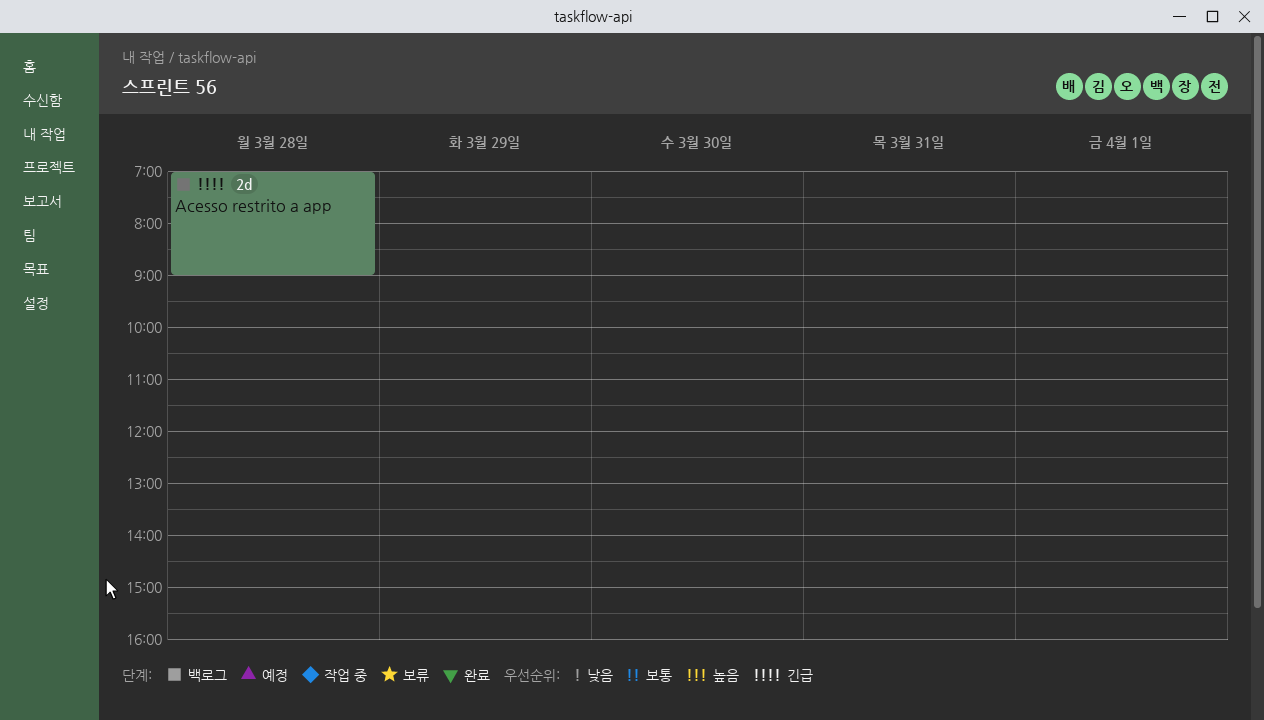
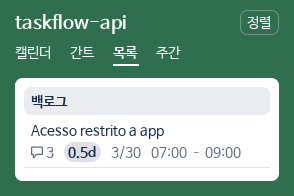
Acesso restrito a app, estimate: 2d -> 0.5d
Acesso restrito a app, day: Mar 28 -> Mar 30

